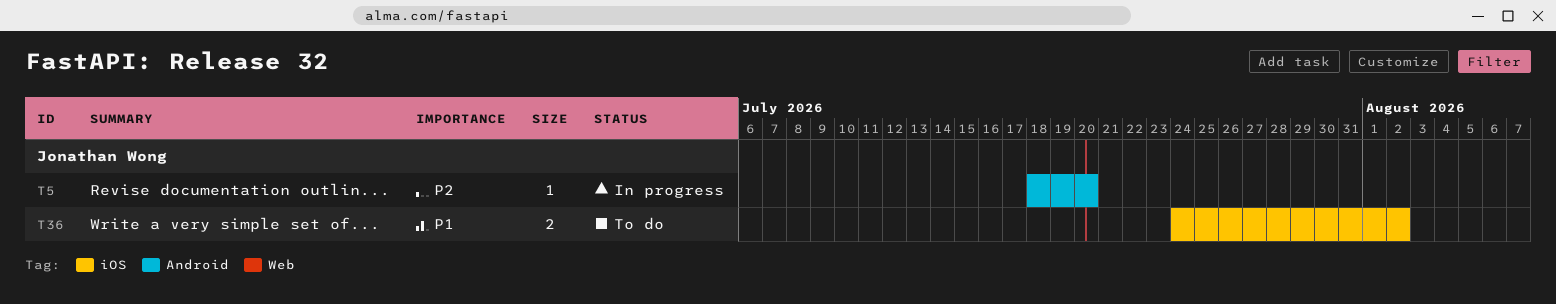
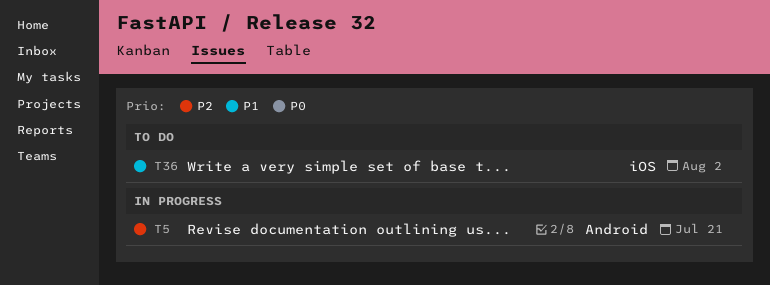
T5, due: Jul 20 -> Jul 21

